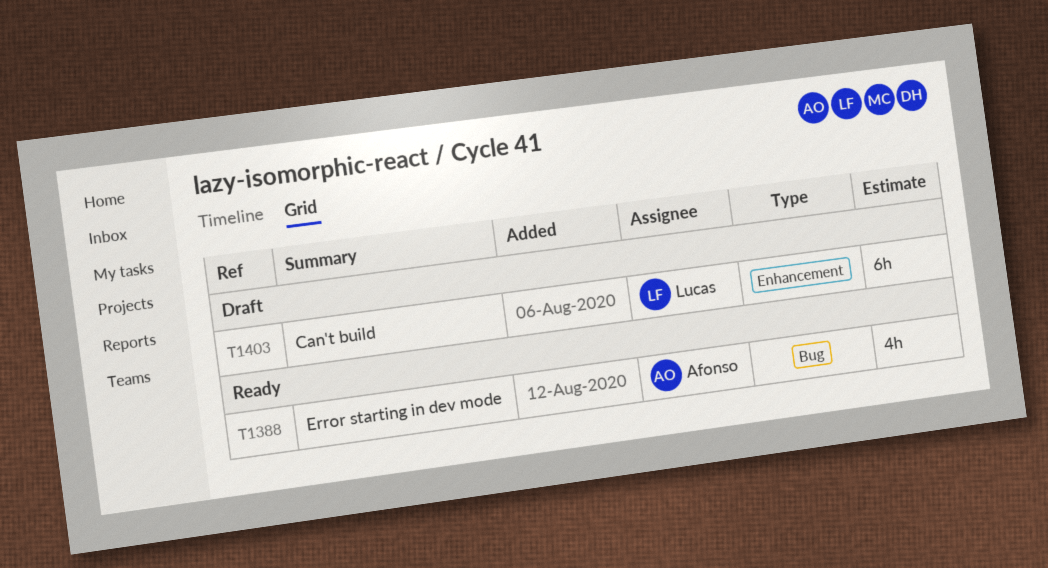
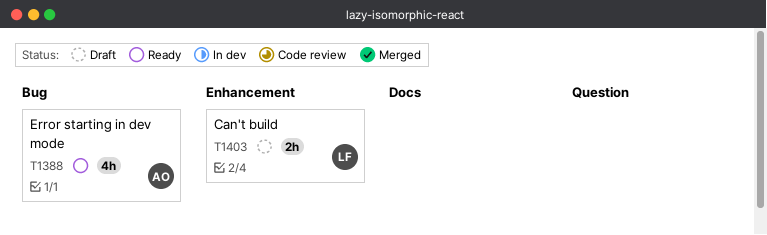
T1403, estimate: 6h -> 2h

